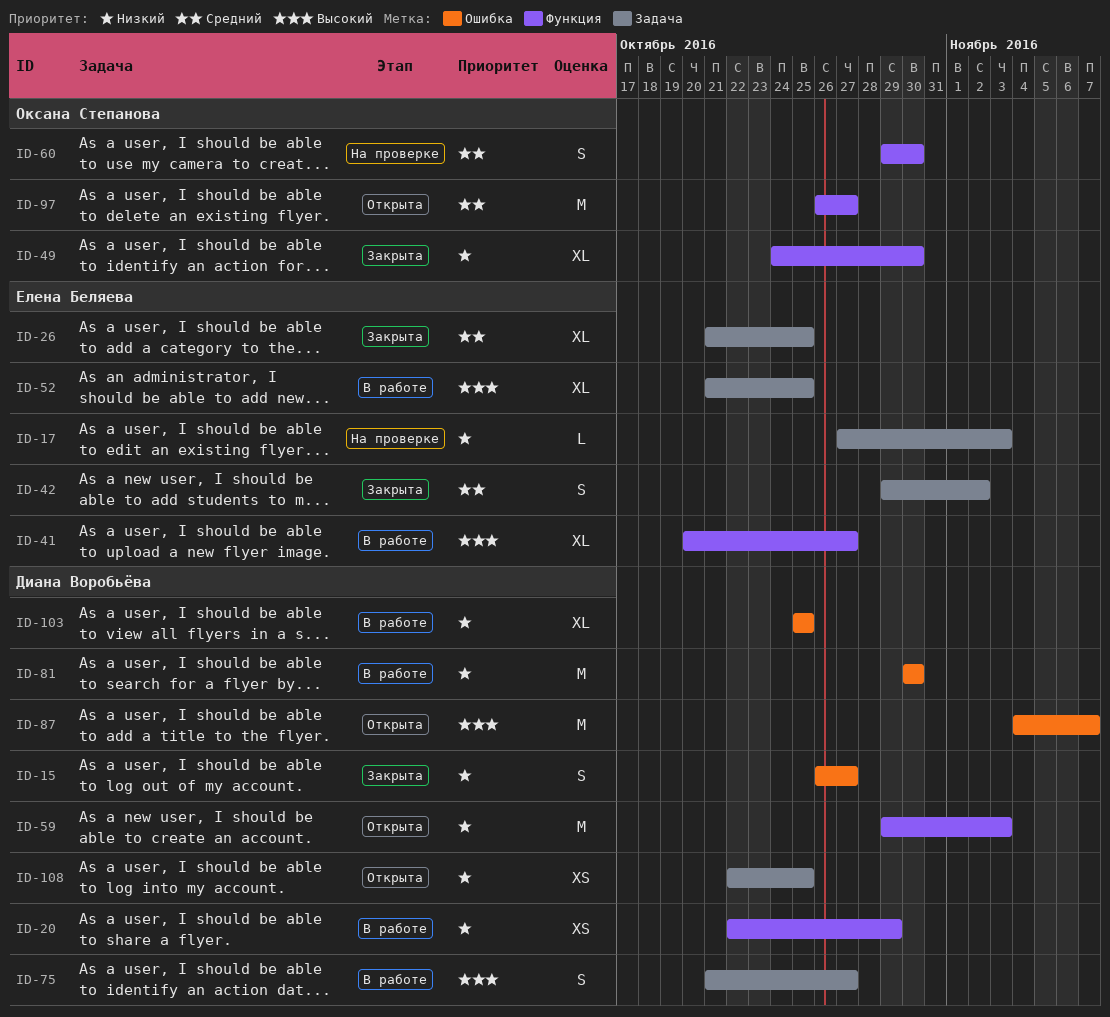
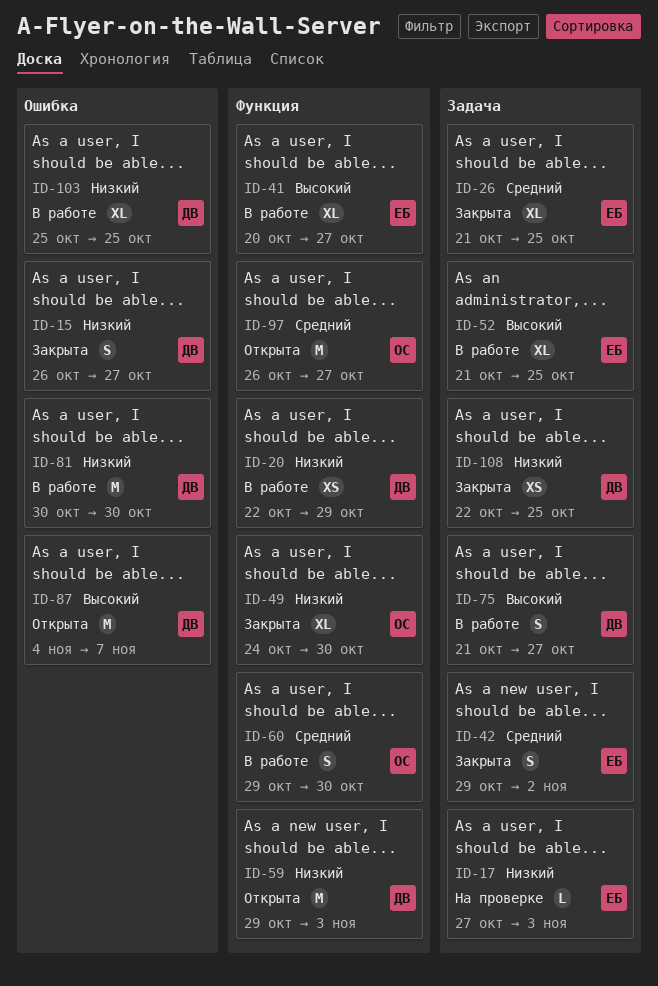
ID-60, status: На проверке -> В работе
ID-108, status: Открыта -> Закрыта

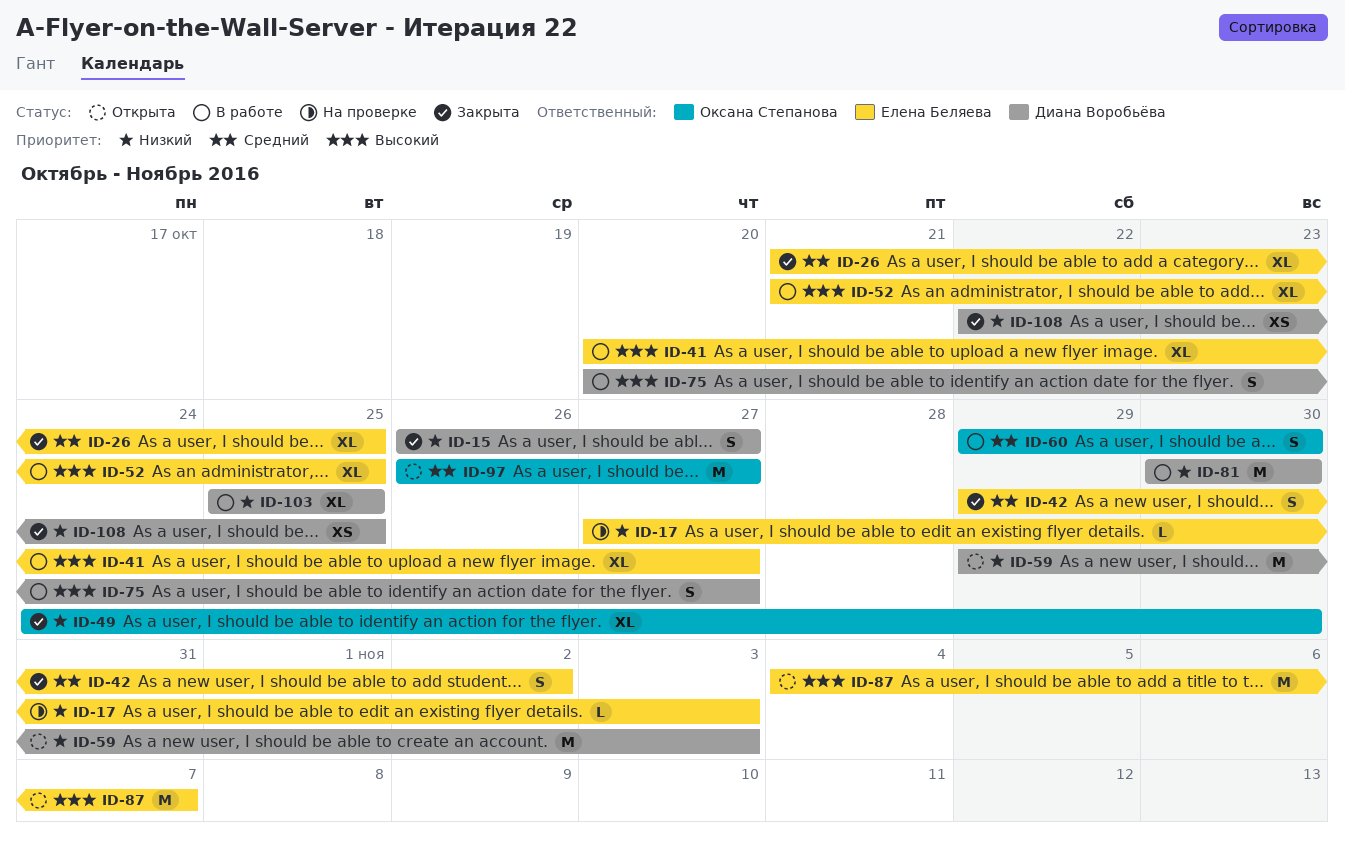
ID-20: present -> none
ID-75, start: Oct 21 -> Oct 20
ID-87, owner: Диана Воробьёва -> Елена Беляева

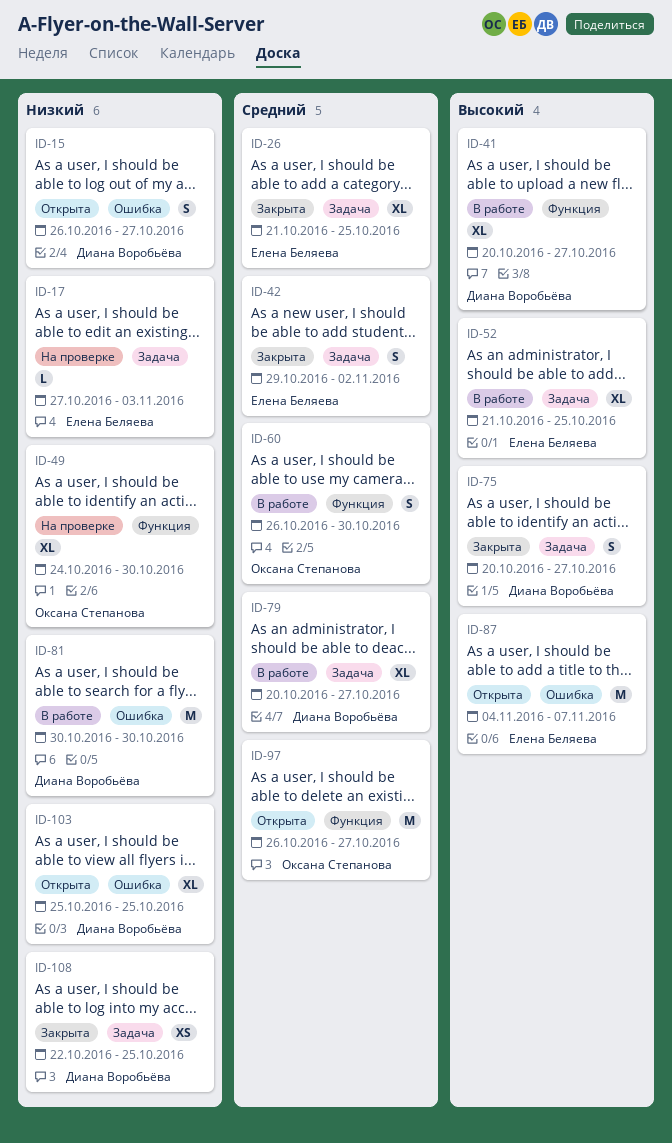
ID-15, status: Закрыта -> Открыта
ID-41, owner: Елена Беляева -> Диана Воробьёва
ID-49, status: Закрыта -> На проверке
ID-59: present -> none
ID-60, start: Oct 29 -> Oct 26
ID-75, status: В работе -> Закрыта
ID-79: none -> present
ID-103, status: В работе -> Открыта

